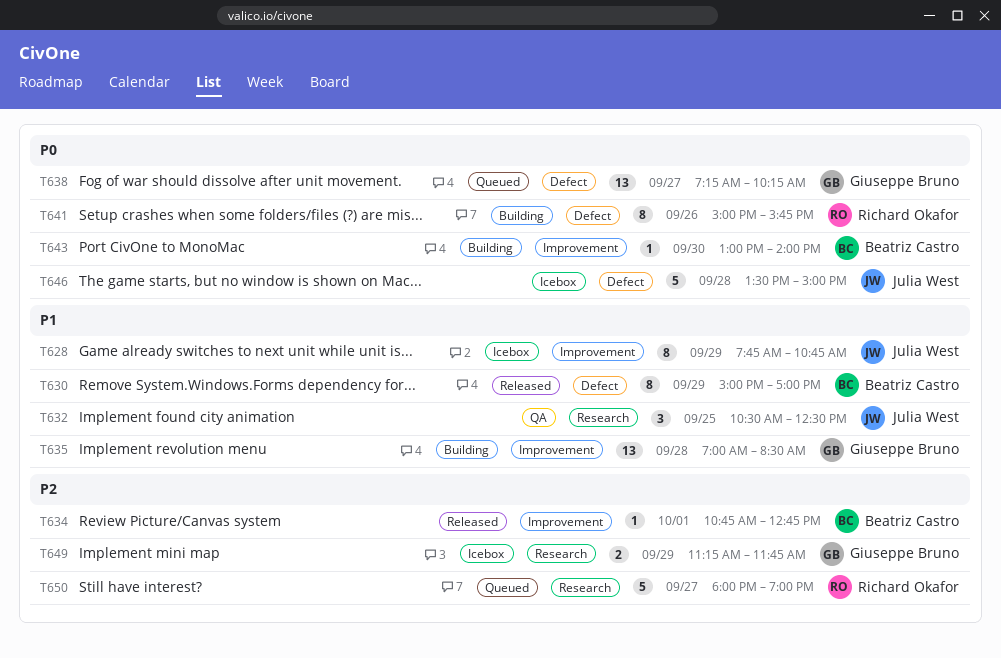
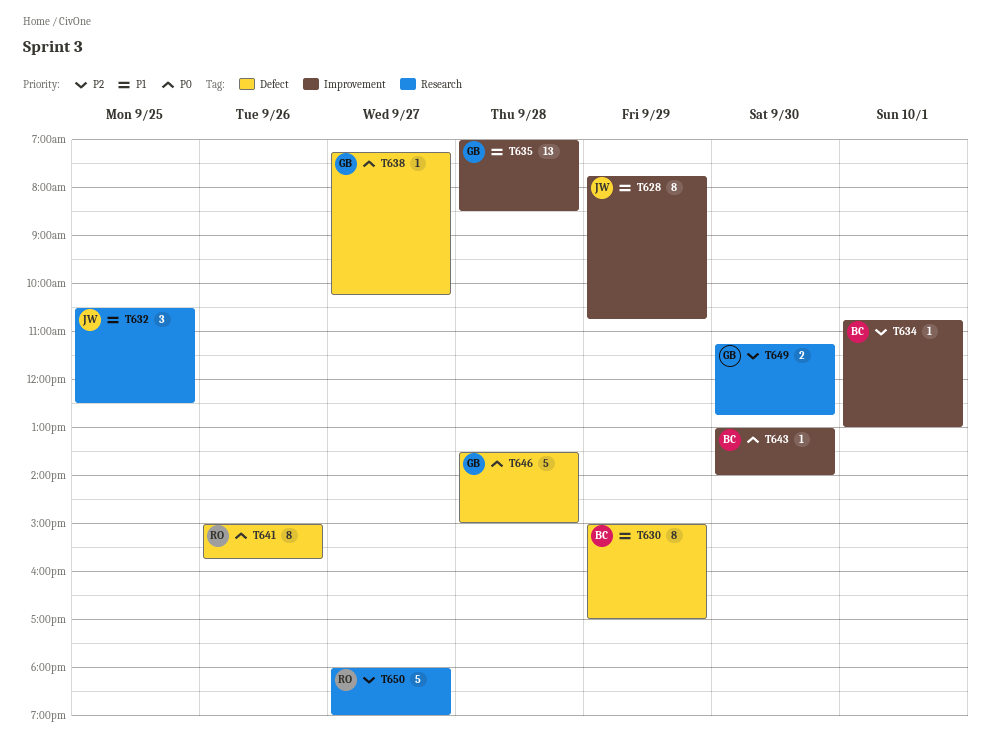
T634, ends: 12:45 -> 13:00
T638, estimate: 13 -> 1
T646, owner: Julia West -> Giuseppe Bruno
T649, day: Sep 29 -> Sep 30
T649, ends: 11:45 -> 12:45

